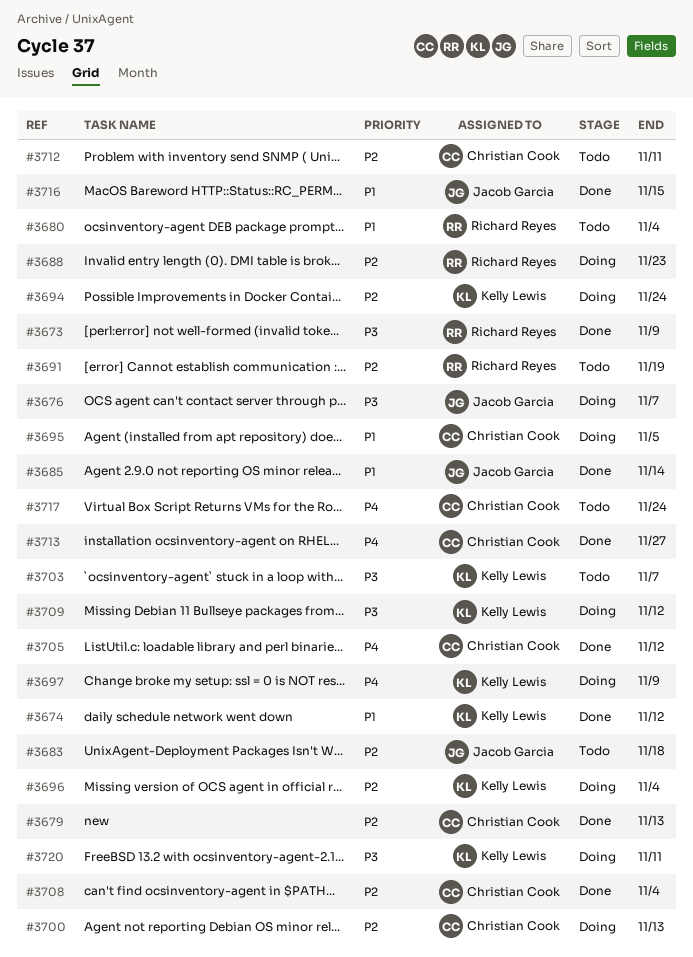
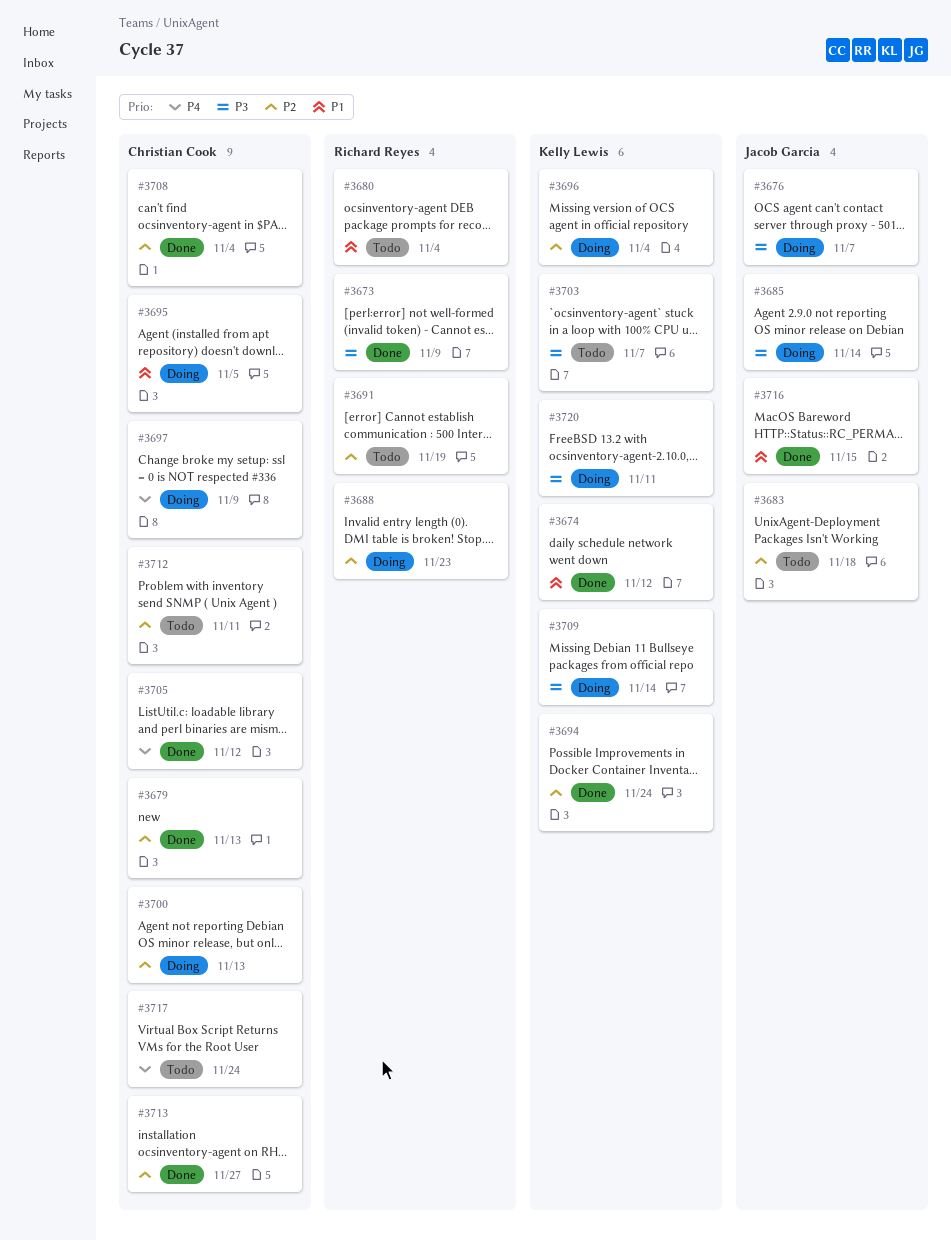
#3685, status: Done -> Doing
#3685, priority: P1 -> P3
#3694, status: Doing -> Done
#3697, owner: Kelly Lewis -> Christian Cook
#3709, due: Nov 12 -> Nov 14
#3713, priority: P4 -> P2

